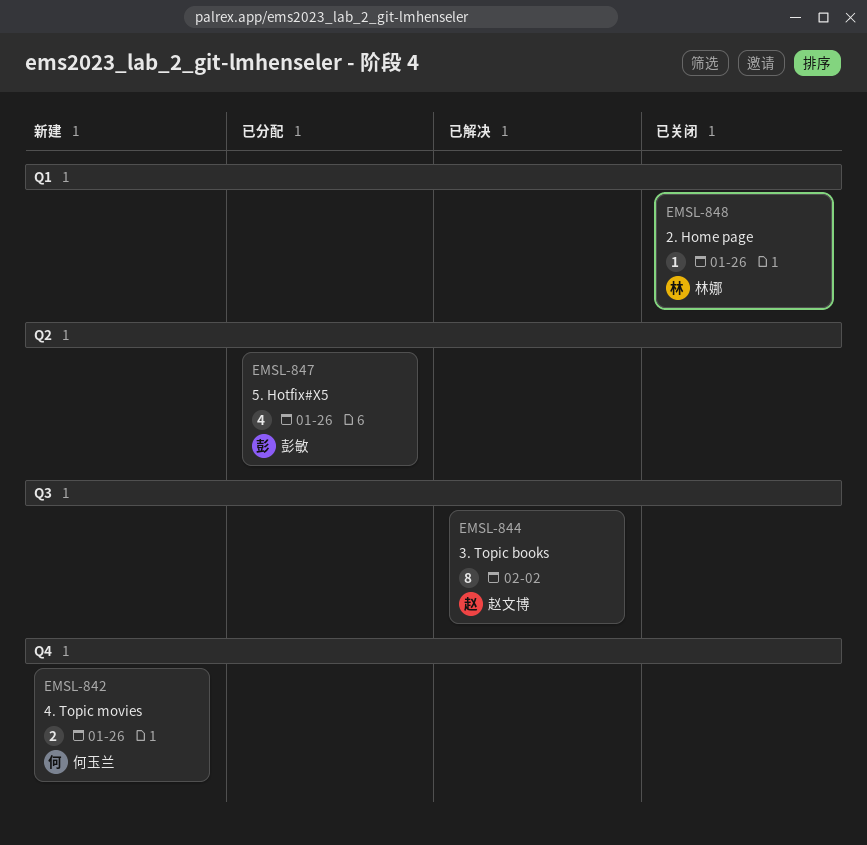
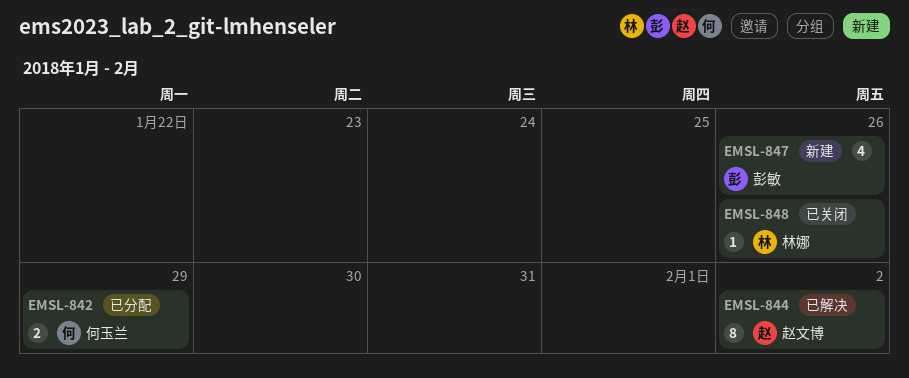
EMSL-842, status: 新建 -> 已分配
EMSL-842, due: Jan 26 -> Jan 29
EMSL-847, status: 已分配 -> 新建

